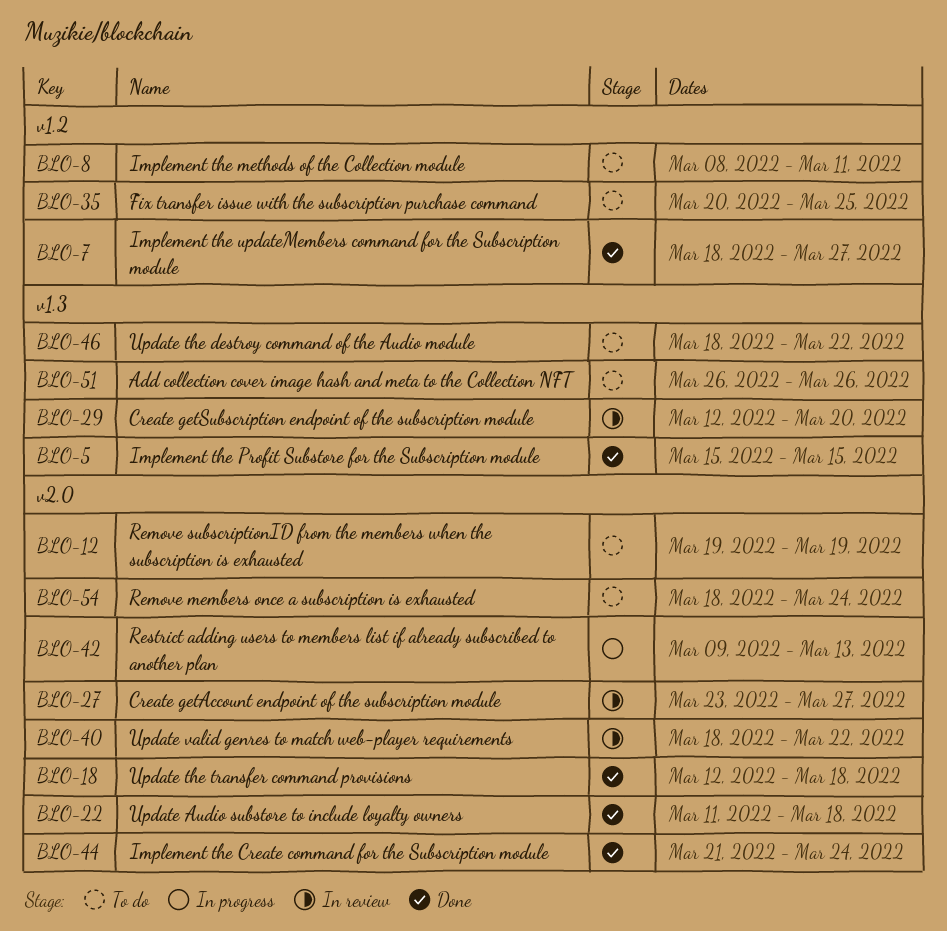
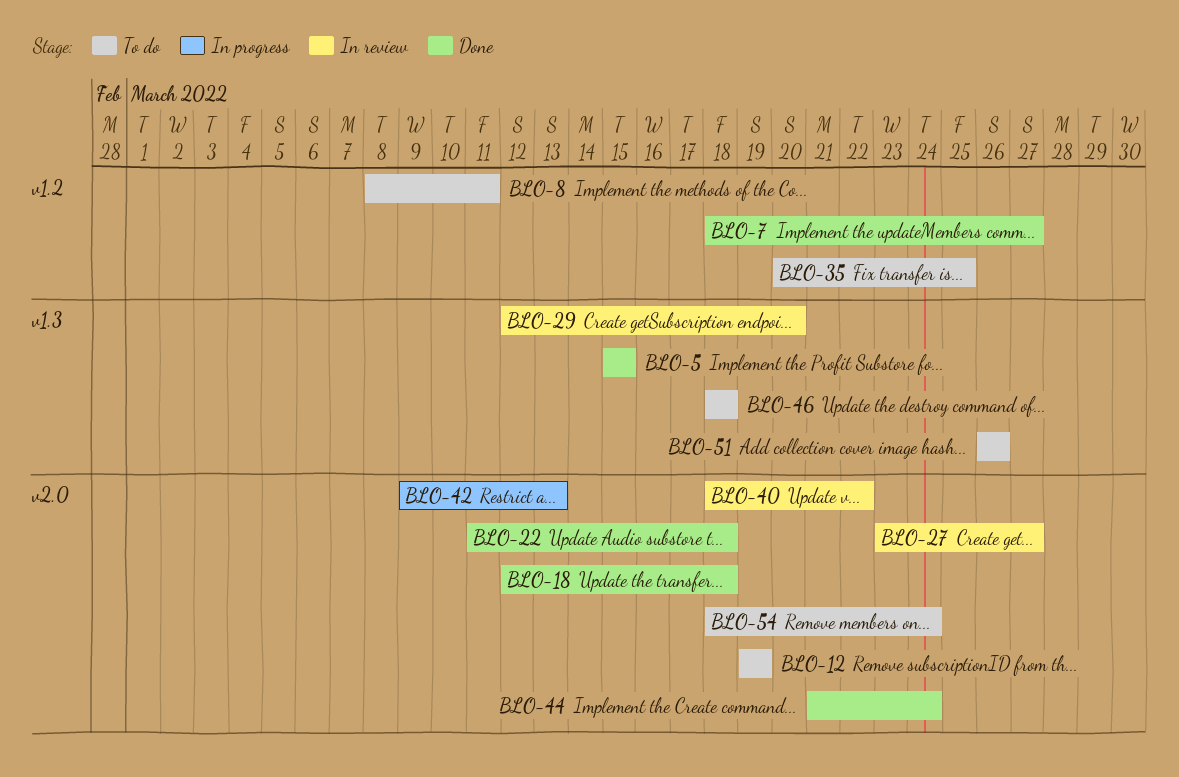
BLO-46, due: Mar 22 -> Mar 18

